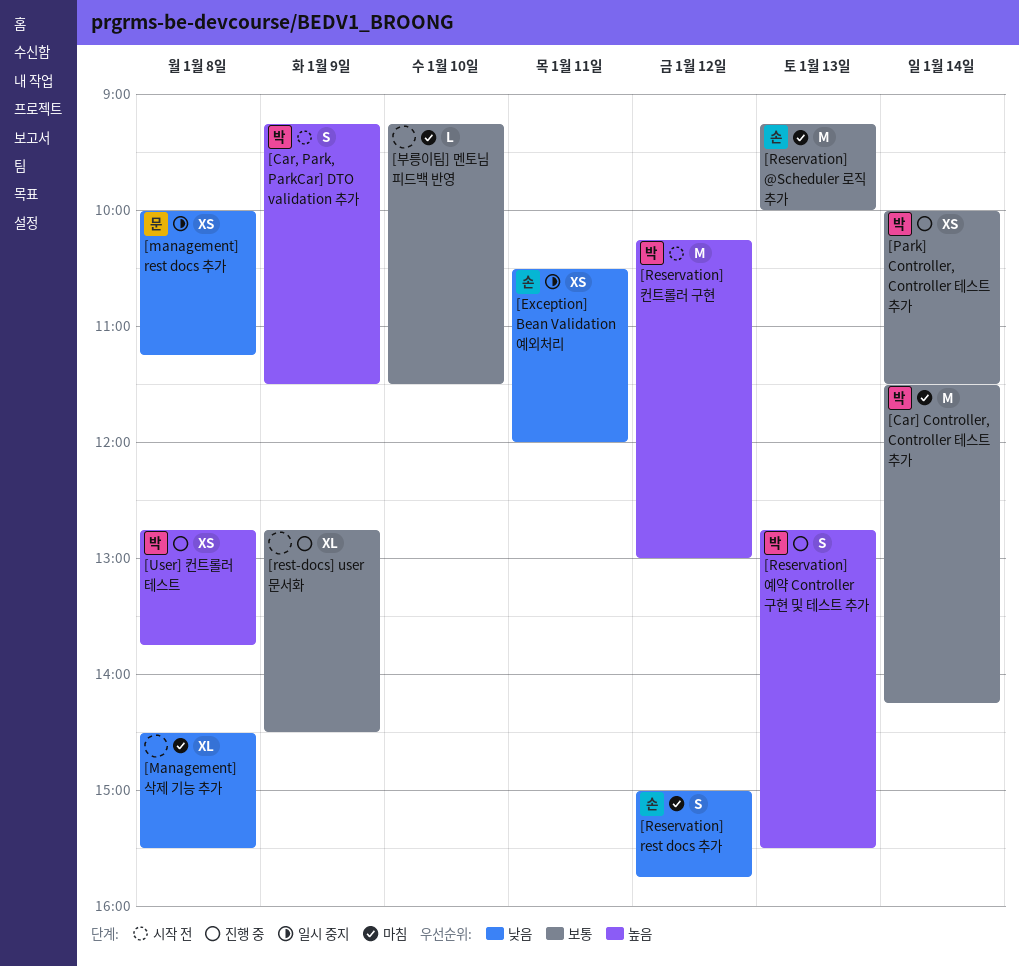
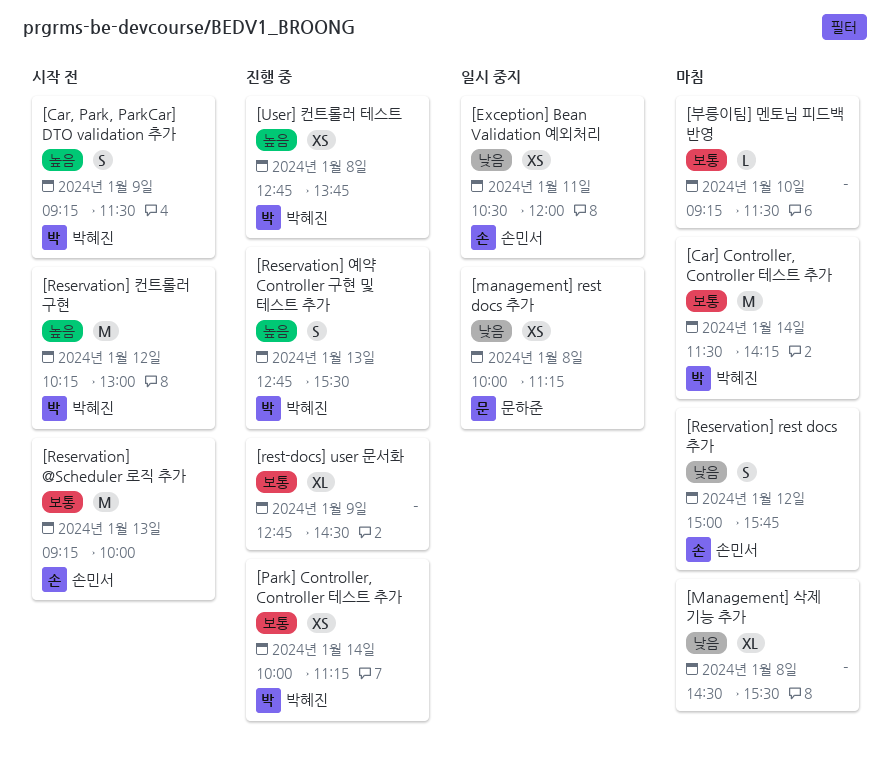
[Park] Controller, Controller 테스트 추가, ends: 11:30 -> 11:15
[Reservation] @Scheduler 로직 추가, status: 마침 -> 시작 전

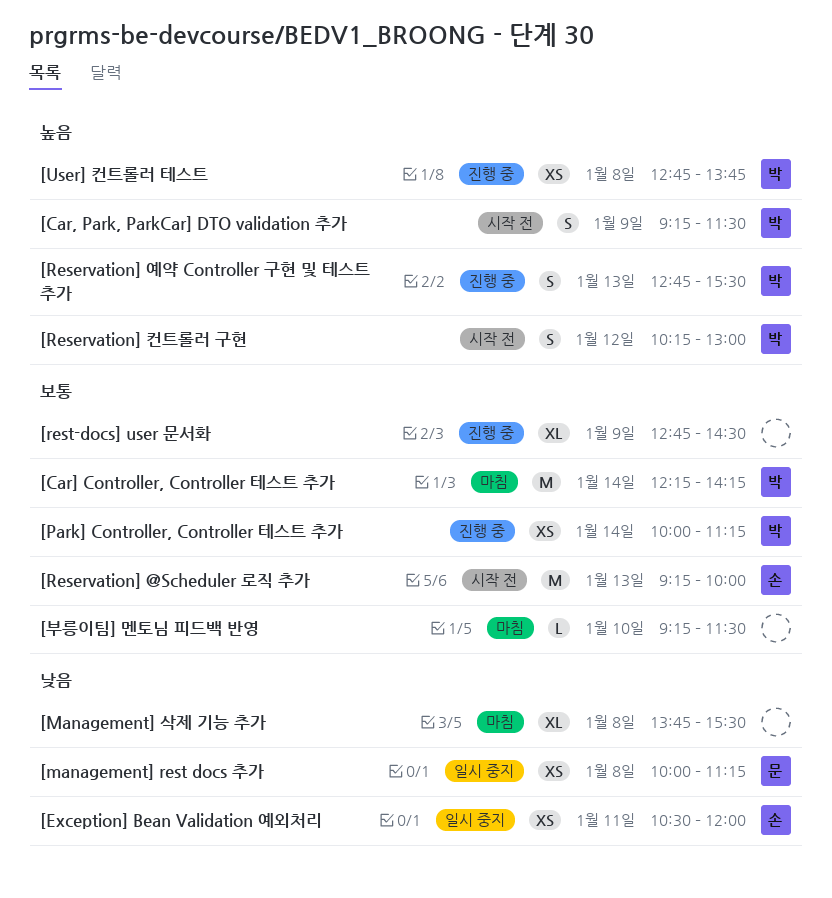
[Car] Controller, Controller 테스트 추가, begins: 11:30 -> 12:15
[Management] 삭제 기능 추가, begins: 14:30 -> 13:45
[Reservation] rest docs 추가: present -> none
[Reservation] 컨트롤러 구현, estimate: M -> S

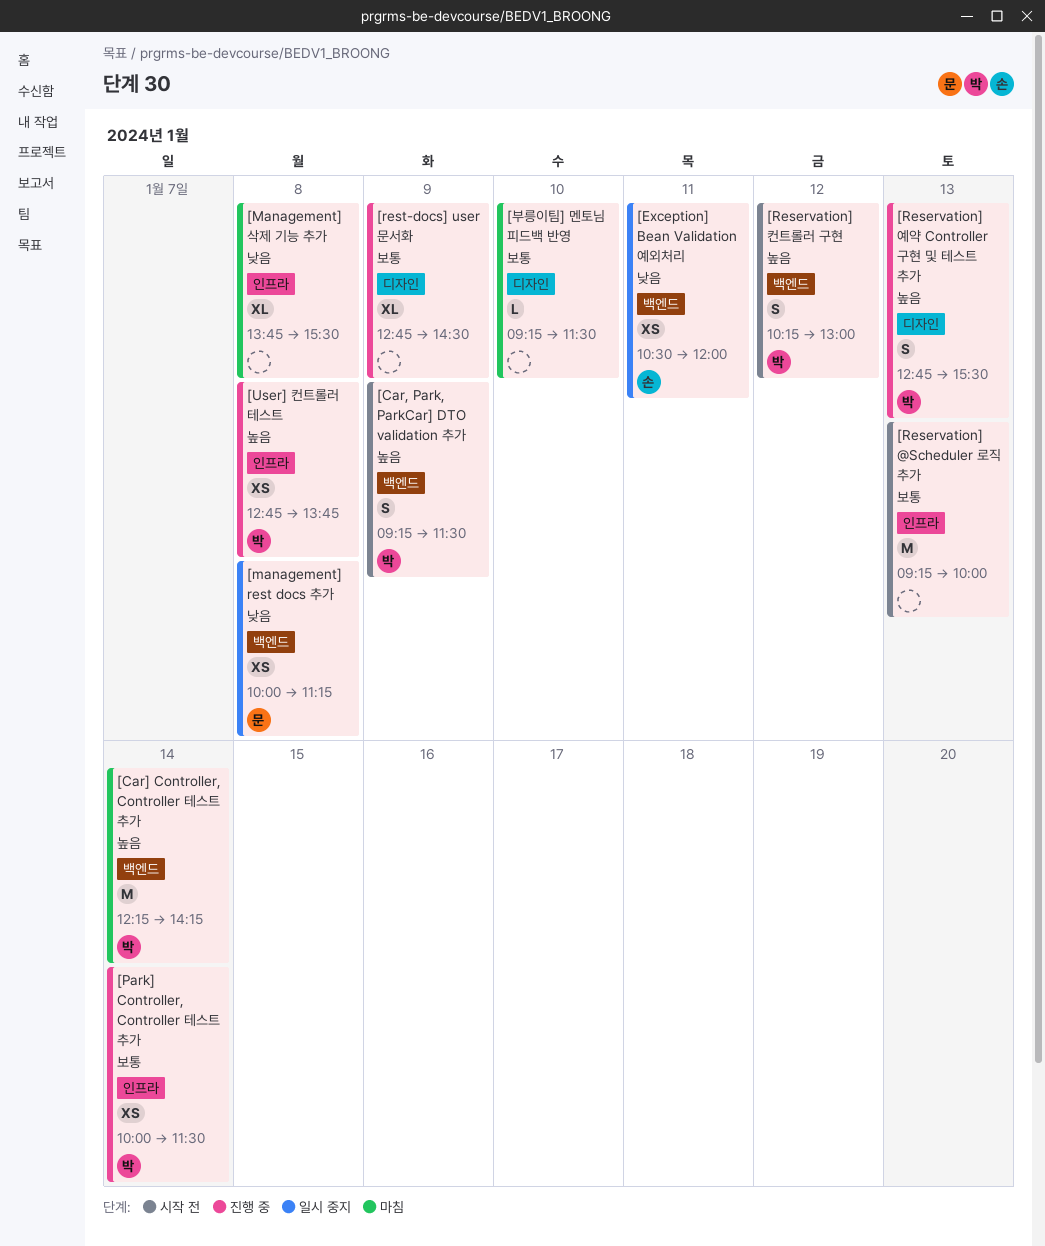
[Car] Controller, Controller 테스트 추가, priority: 보통 -> 높음
[Park] Controller, Controller 테스트 추가, ends: 11:15 -> 11:30
[Reservation] @Scheduler 로직 추가, owner: 손 -> none

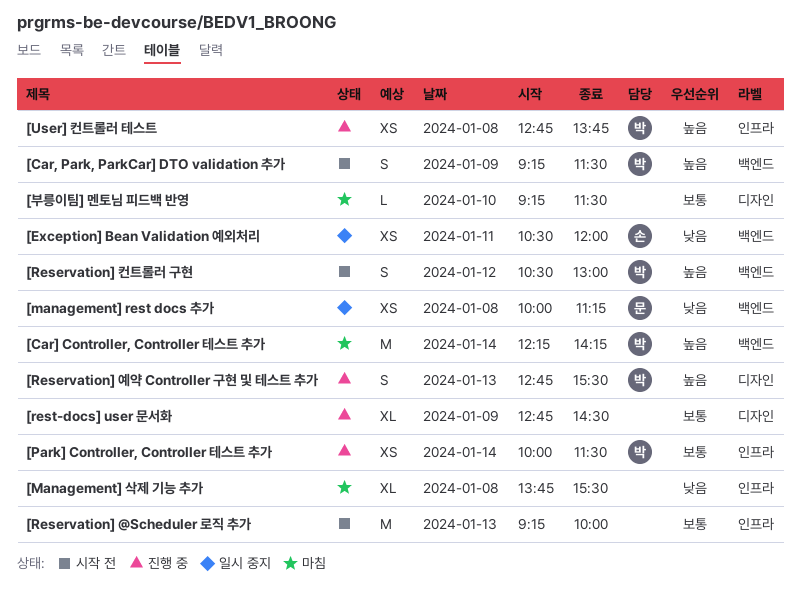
[Reservation] 컨트롤러 구현, begins: 10:15 -> 10:30

